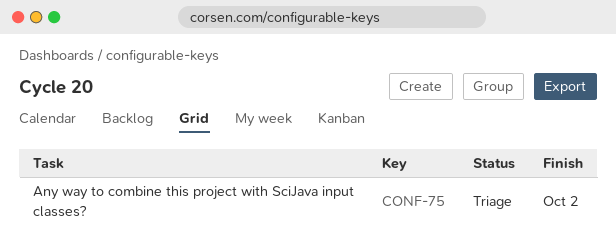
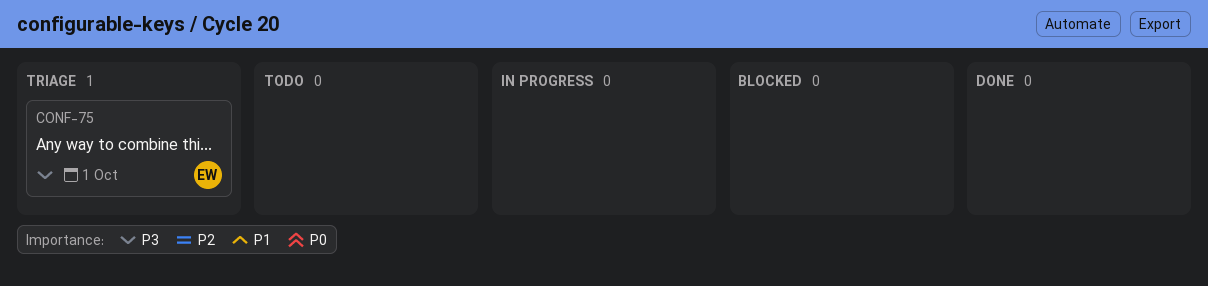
CONF-75, due: Oct 2 -> Oct 1

